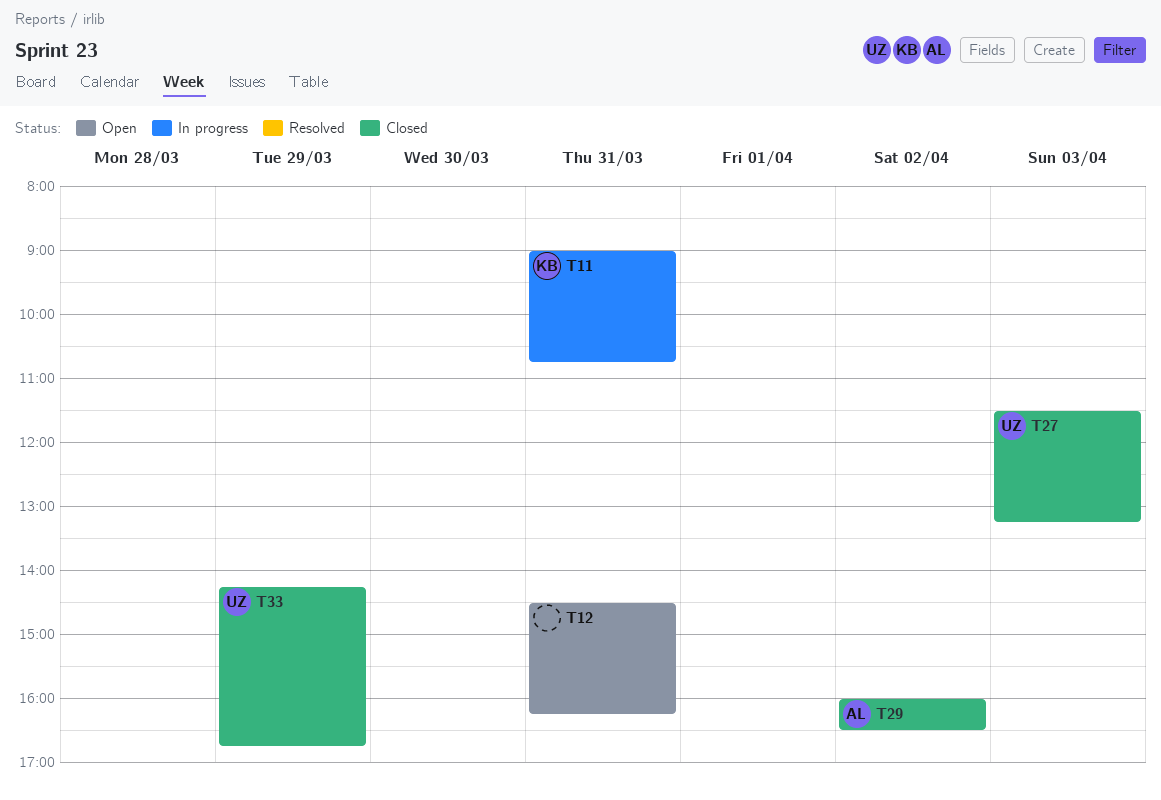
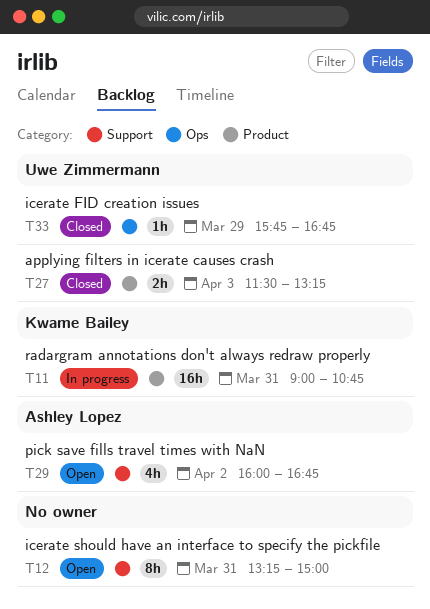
T12, begins: 14:30 -> 13:15
T12, ends: 16:15 -> 15:00
T29, status: Closed -> Open
T29, ends: 16:30 -> 16:45
T33, begins: 14:15 -> 15:45

